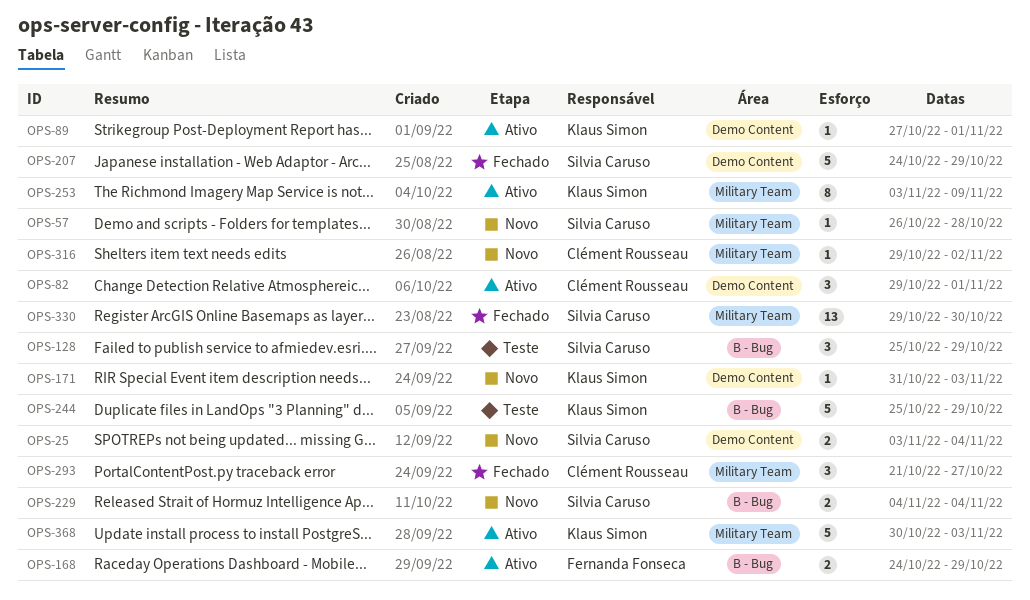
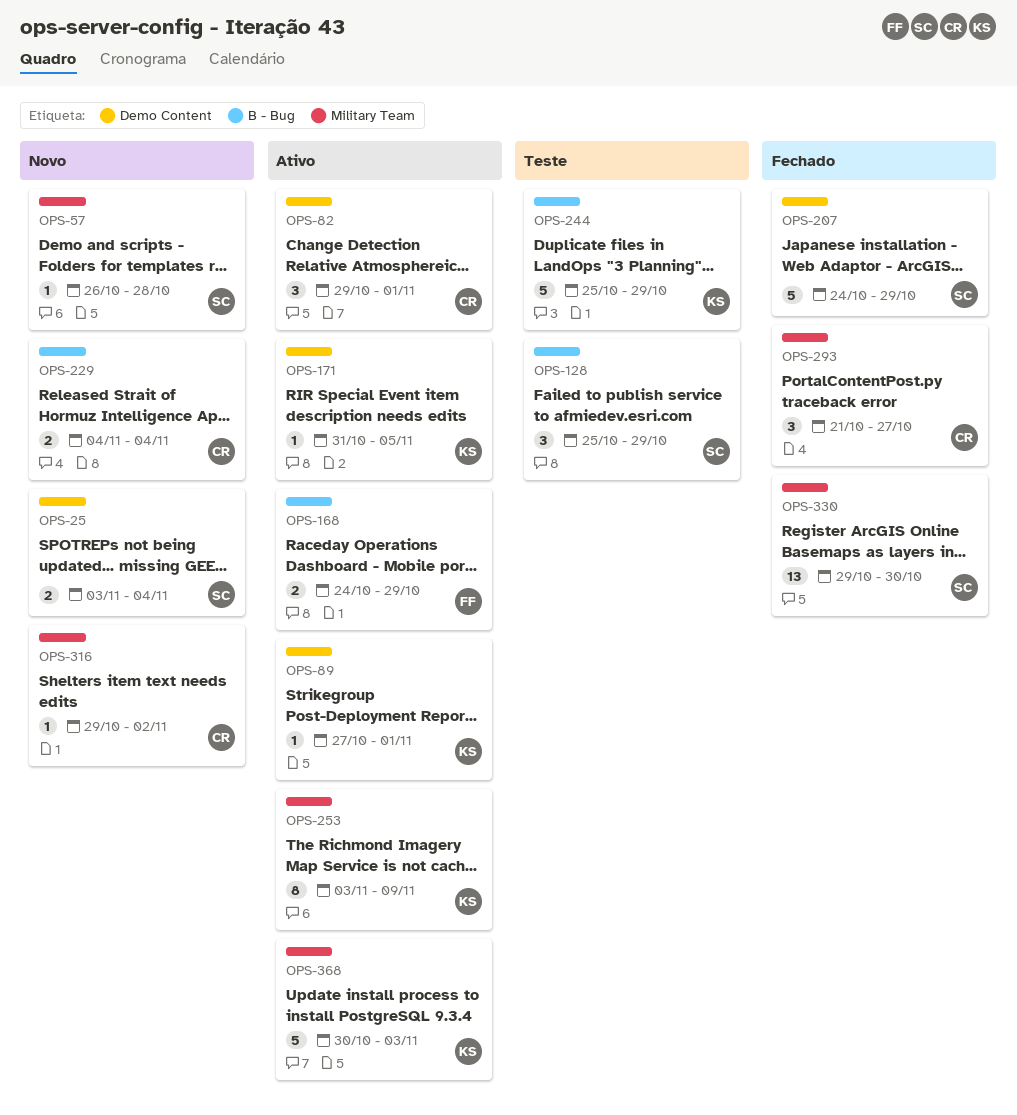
OPS-171, status: Novo -> Ativo
OPS-171, due: Nov 3 -> Nov 5
OPS-229, owner: Silvia Caruso -> Clément Rousseau

